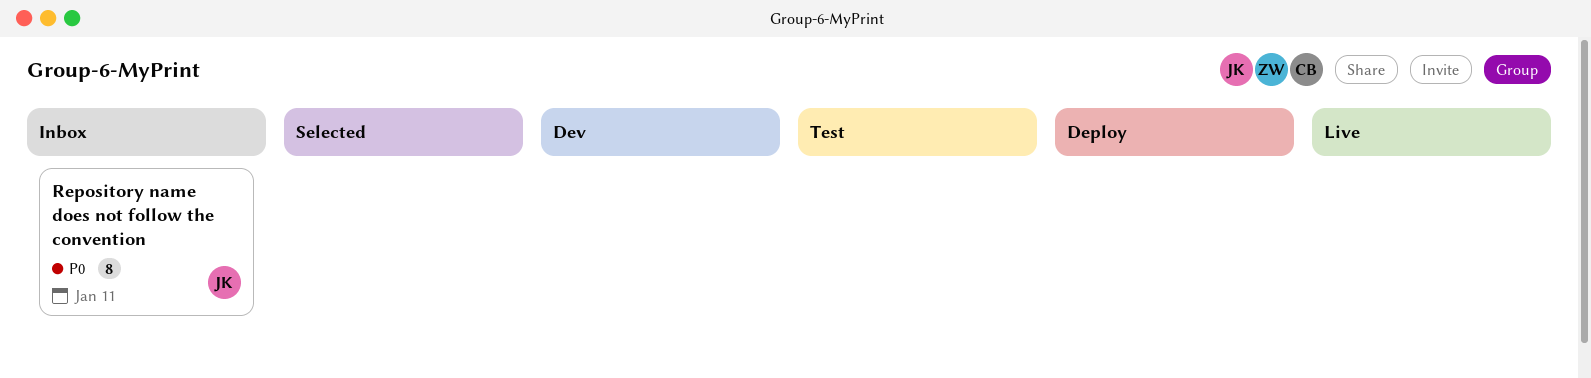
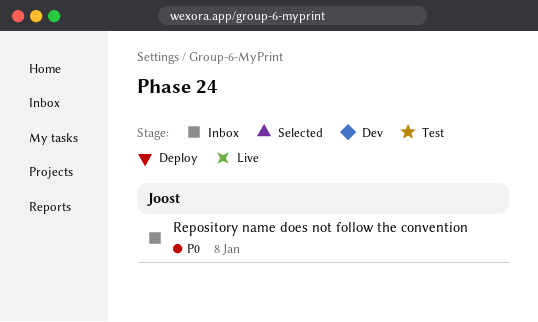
Repository name does not follow the convention, due: Jan 11 -> Jan 8

